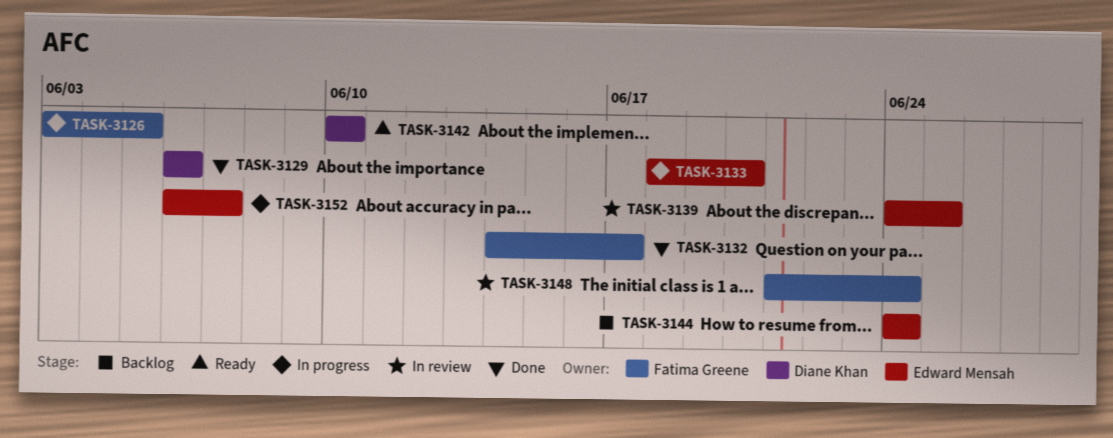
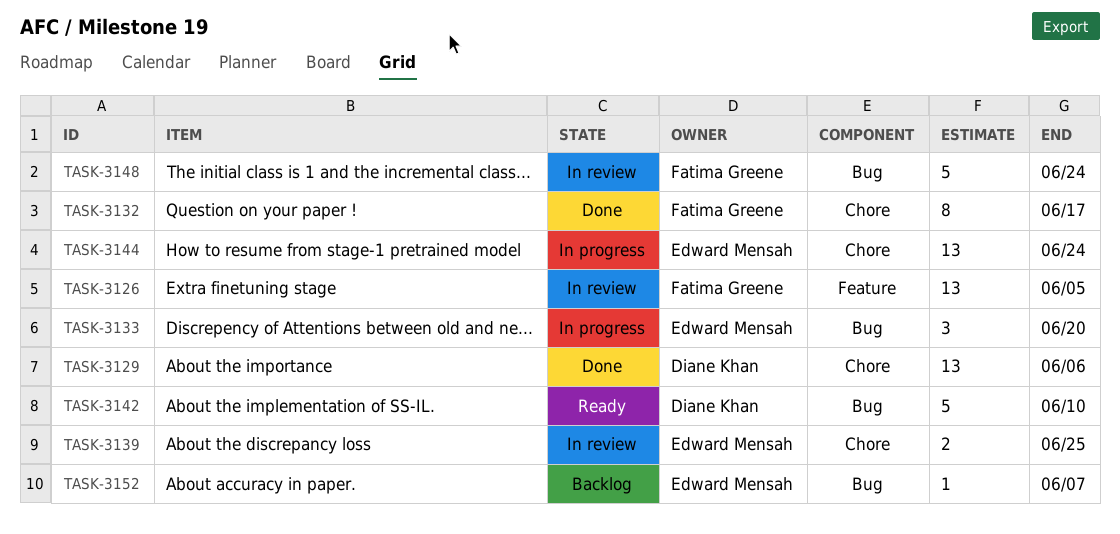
TASK-3126, status: In progress -> In review
TASK-3144, status: Backlog -> In progress
TASK-3152, status: In progress -> Backlog

